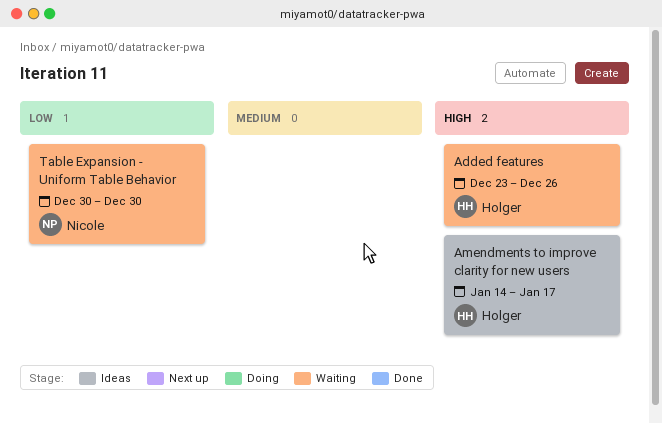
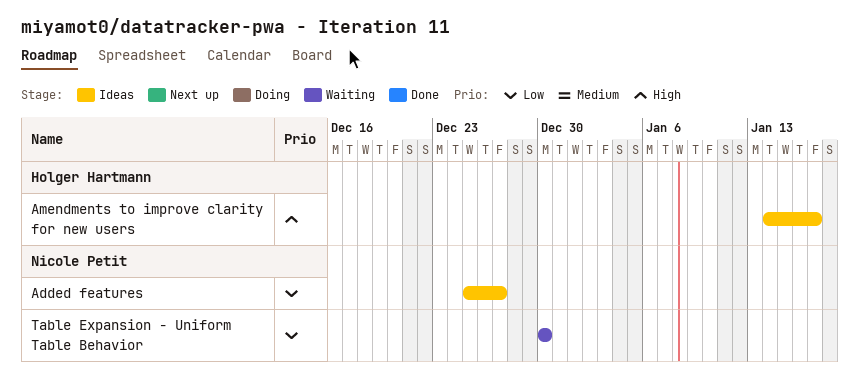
Added features, status: Waiting -> Ideas
Added features, owner: Holger Hartmann -> Nicole Petit
Added features, priority: High -> Low
Added features, start: Dec 23 -> Dec 25
Added features, due: Dec 26 -> Dec 27

